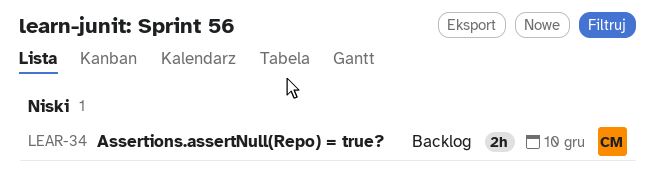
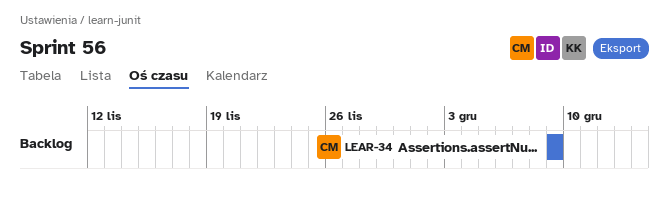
LEAR-34, due: Dec 10 -> Dec 9

